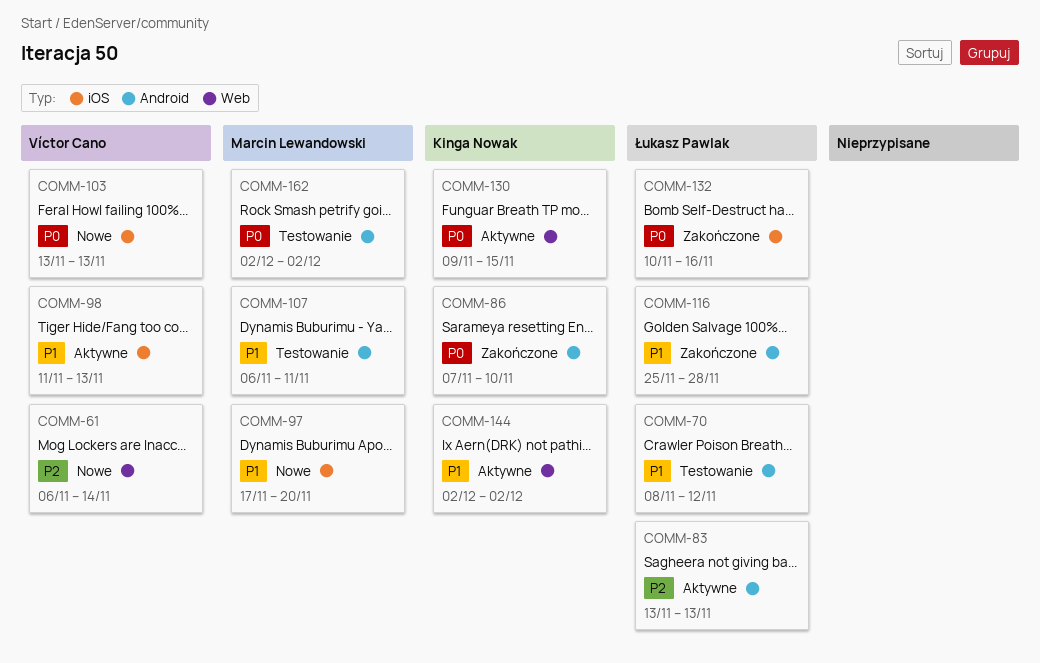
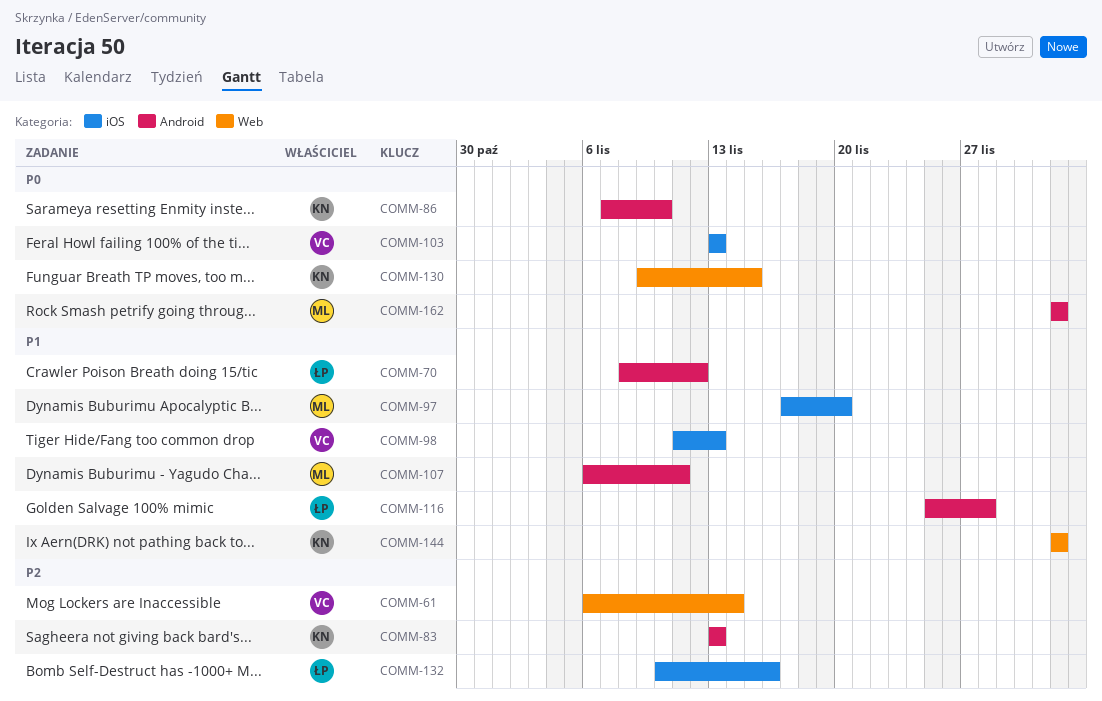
COMM-83, owner: Łukasz Pawlak -> Kinga Nowak
COMM-132, priority: P0 -> P2

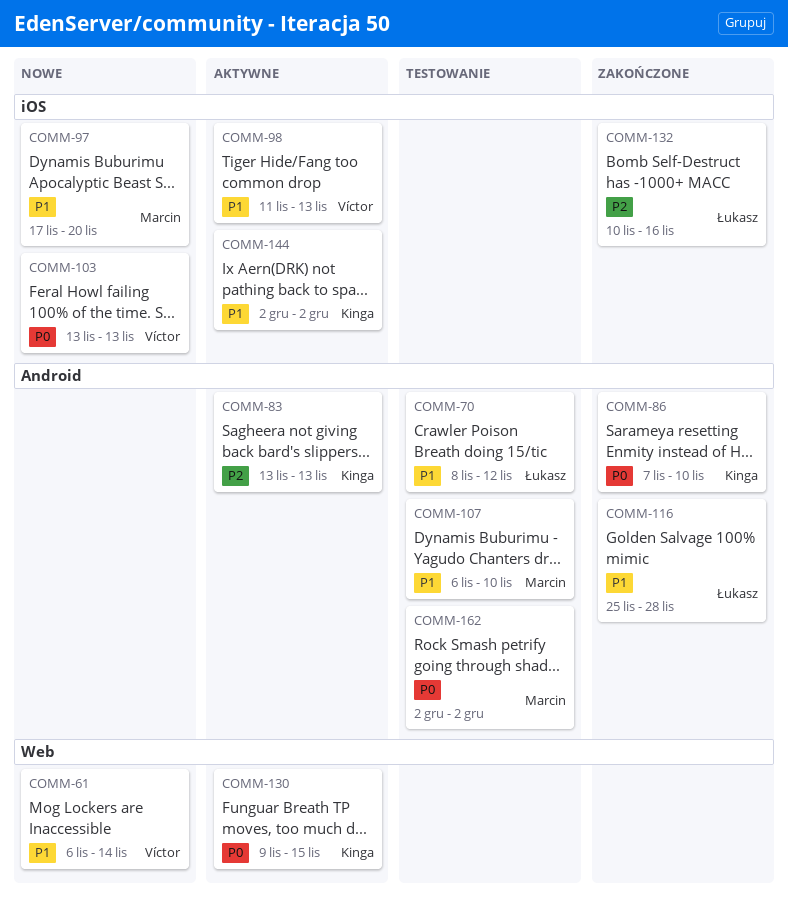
COMM-61, priority: P2 -> P1
COMM-107, due: Nov 11 -> Nov 10
COMM-144, label: Web -> iOS

